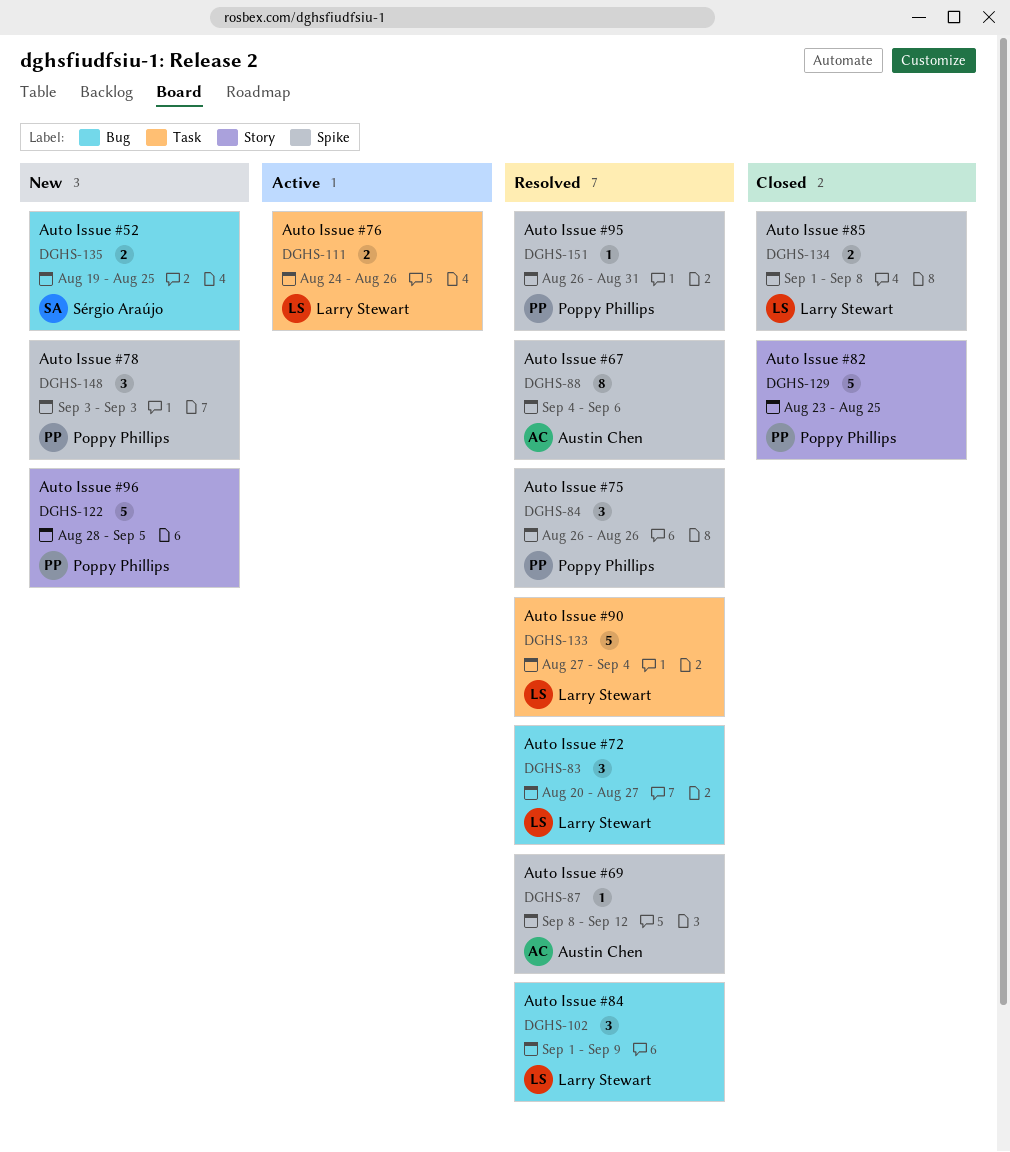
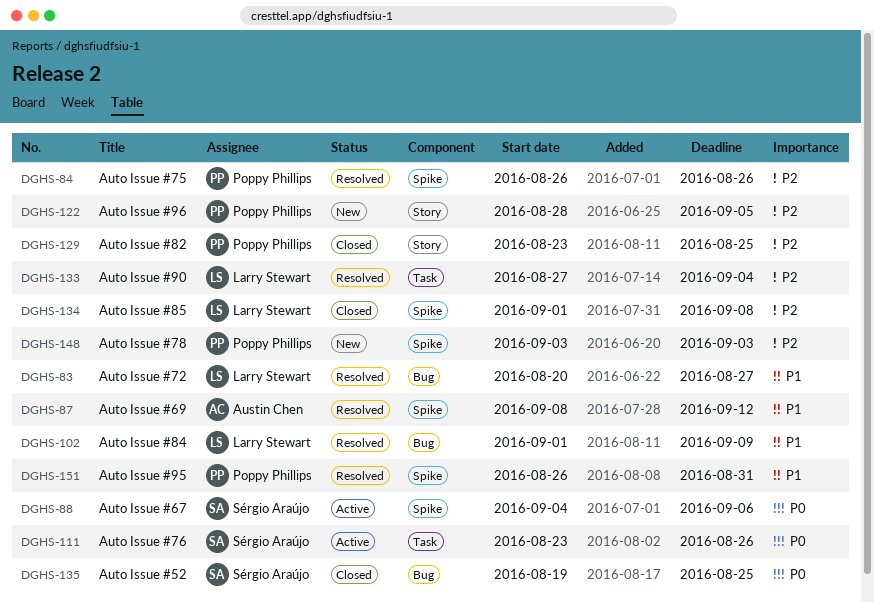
DGHS-88, status: Resolved -> Active
DGHS-88, owner: Austin Chen -> Sérgio Araújo
DGHS-111, owner: Larry Stewart -> Sérgio Araújo
DGHS-111, start: Aug 24 -> Aug 23
DGHS-135, status: New -> Closed

